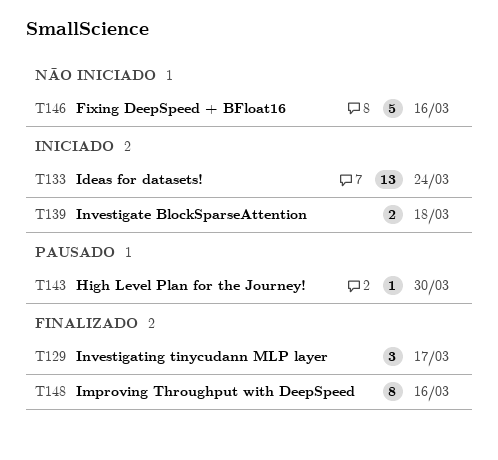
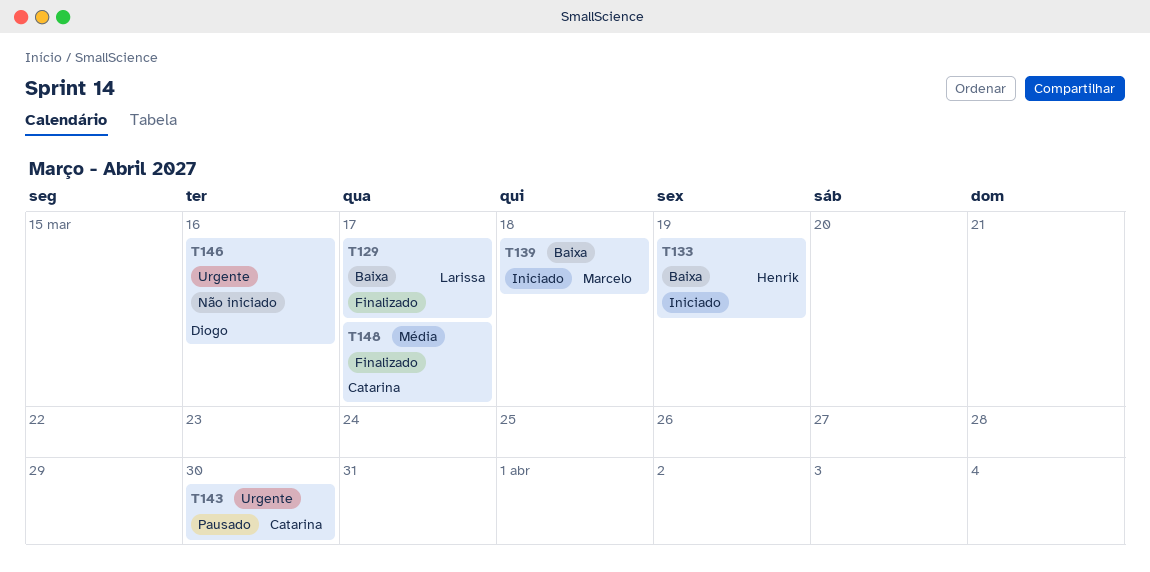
T133, due: Mar 24 -> Mar 19
T148, due: Mar 16 -> Mar 17

